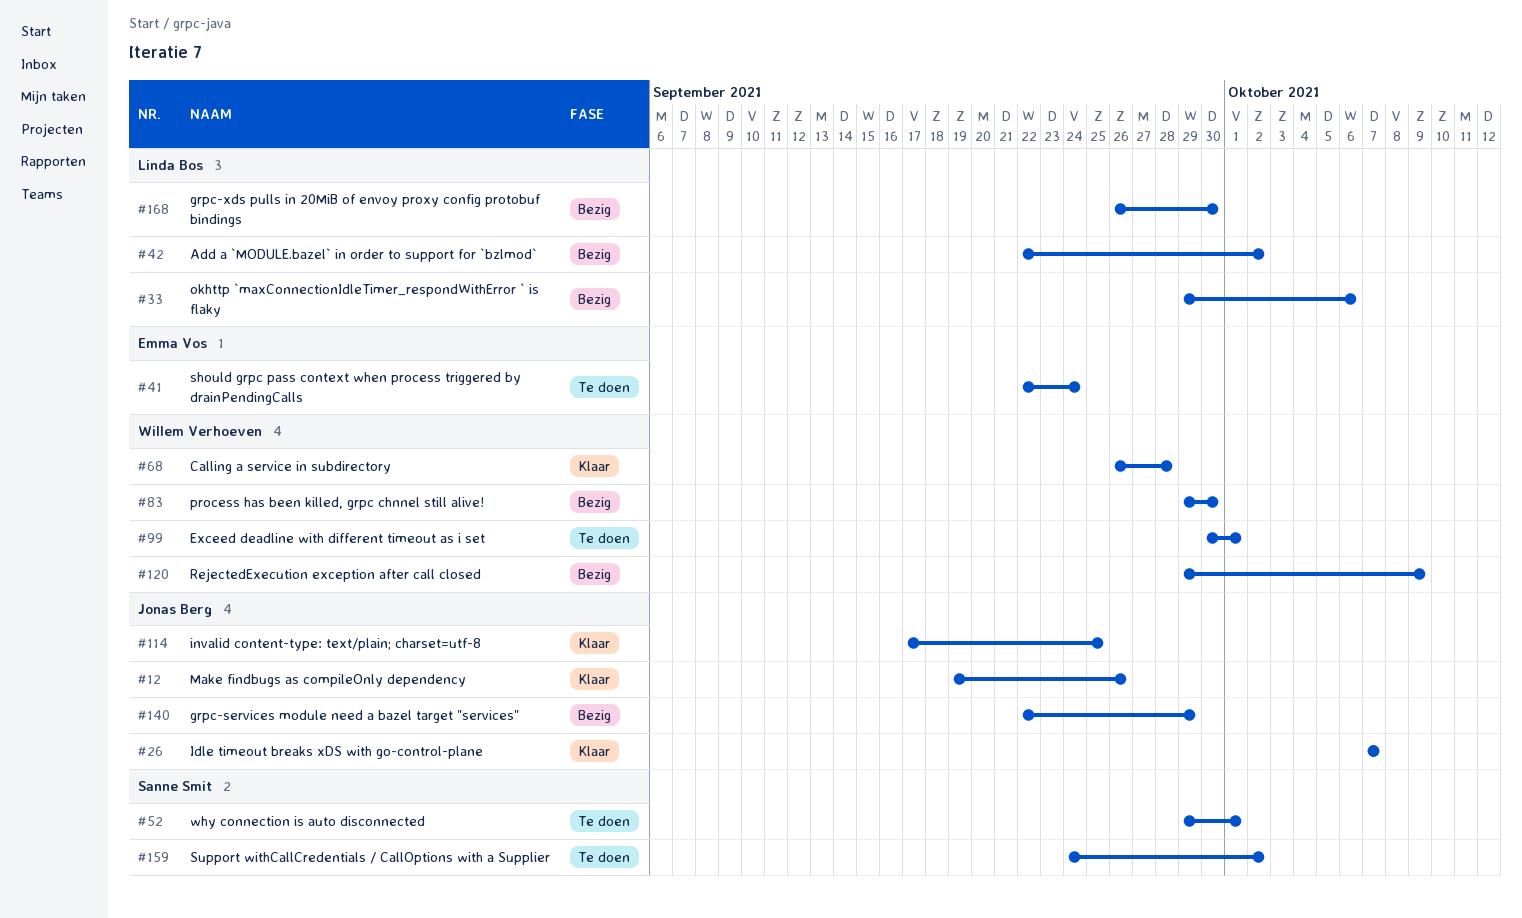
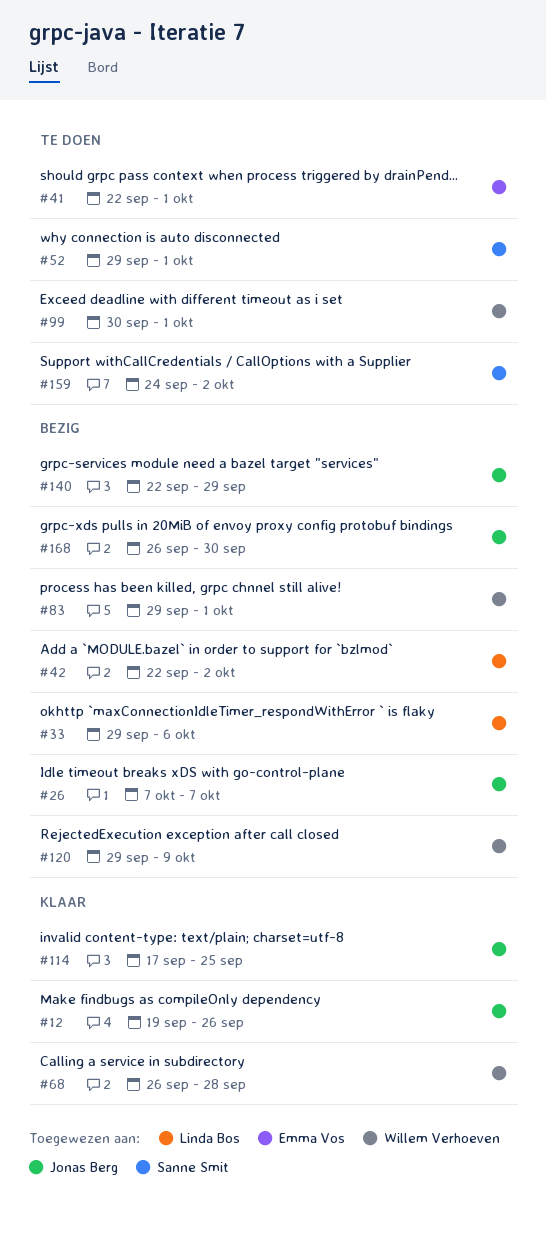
#26, status: Klaar -> Bezig
#41, due: Sep 24 -> Oct 1
#83, due: Sep 30 -> Oct 1
#168, owner: Linda Bos -> Jonas Berg

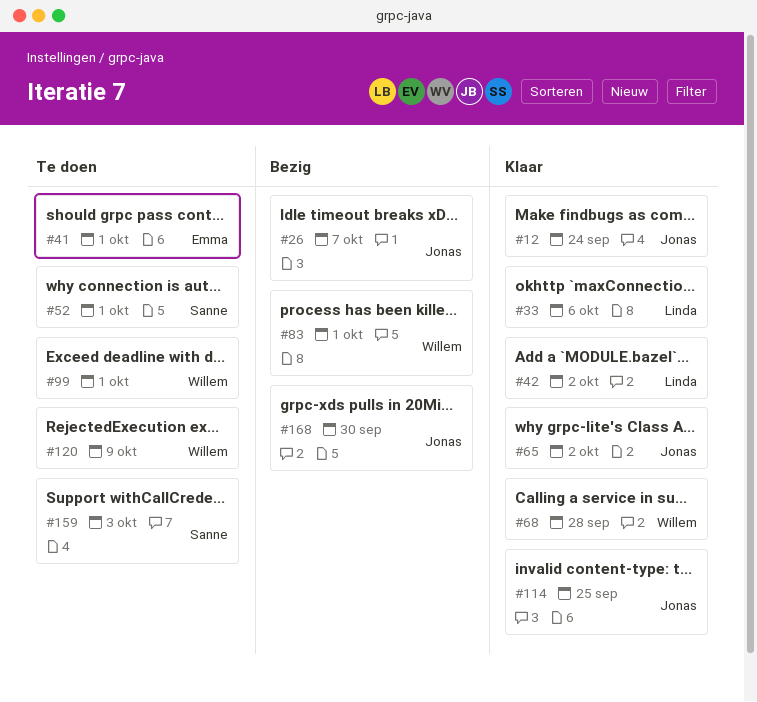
#12, due: Sep 26 -> Sep 24
#33, status: Bezig -> Klaar
#42, status: Bezig -> Klaar
#65: none -> present
#120, status: Bezig -> Te doen
#140: present -> none
#159, due: Oct 2 -> Oct 3

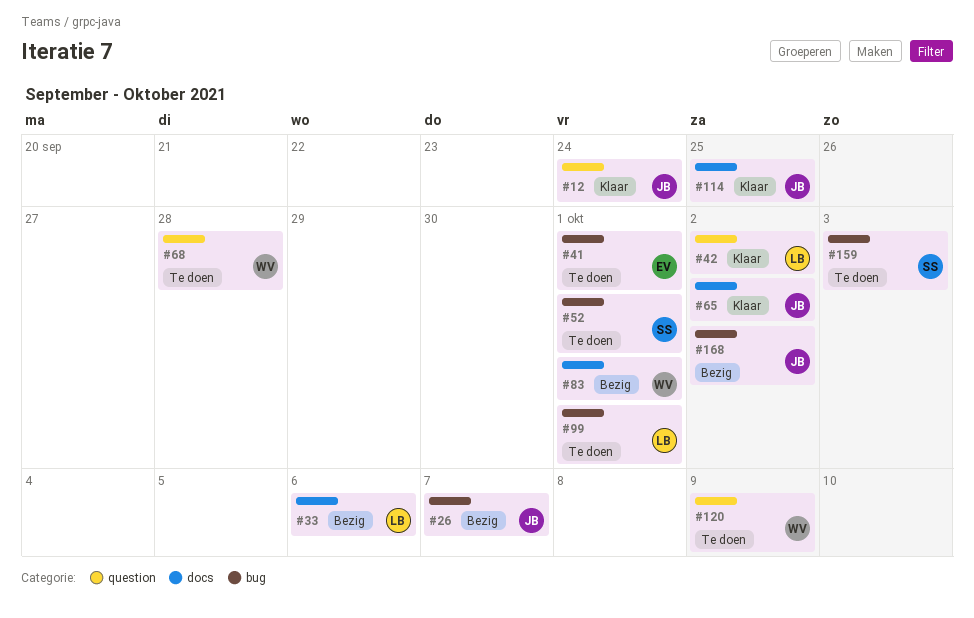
#33, status: Klaar -> Bezig
#68, status: Klaar -> Te doen
#99, owner: Willem -> Linda
#168, due: Sep 30 -> Oct 2

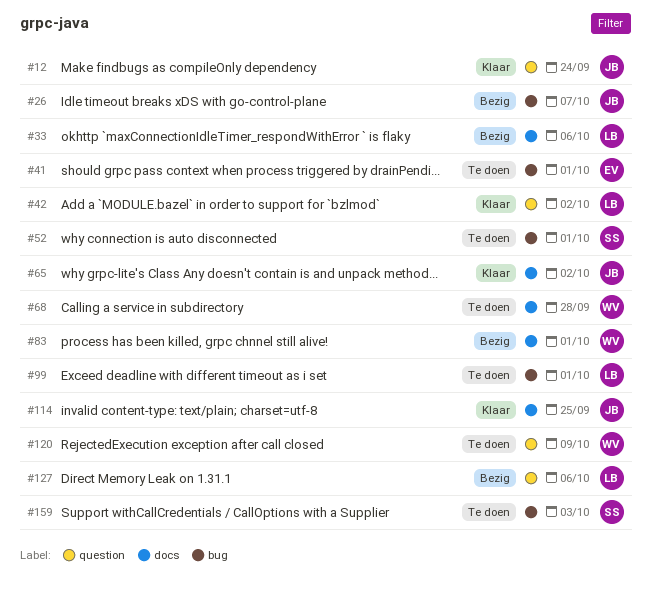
#68, label: question -> docs
#127: none -> present
#168: present -> none

